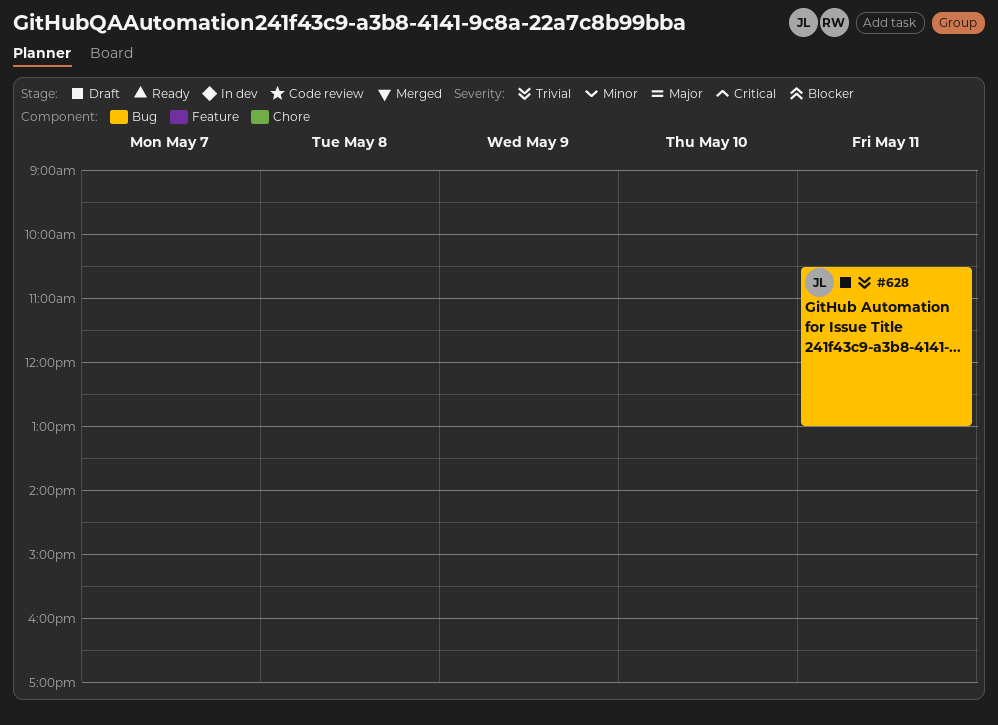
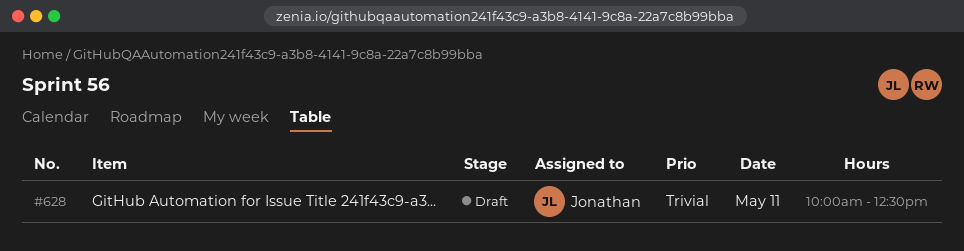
#628, begins: 10:30 -> 10:00
#628, ends: 13:00 -> 12:30

